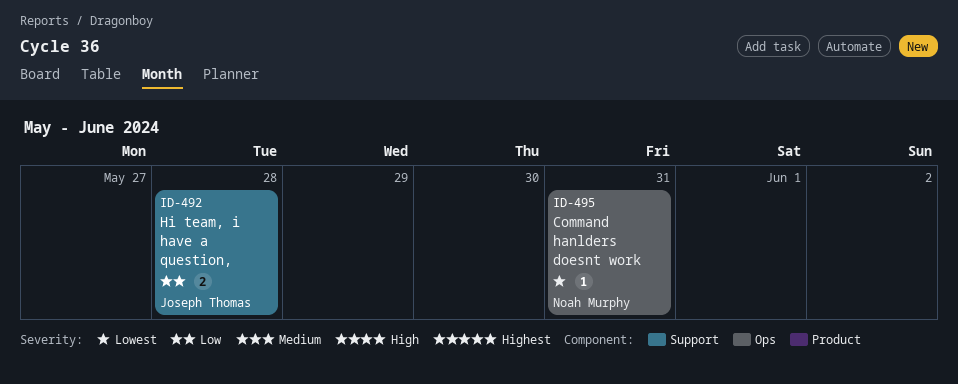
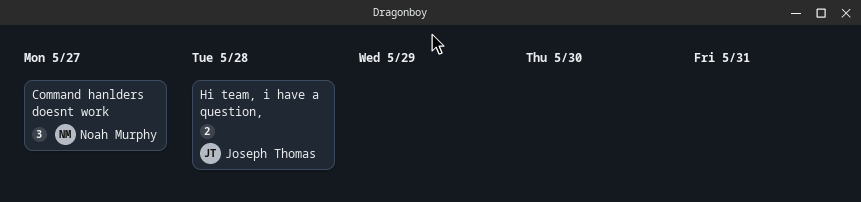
Command hanlders doesnt work, estimate: 1 -> 3
Command hanlders doesnt work, due: May 31 -> May 27

